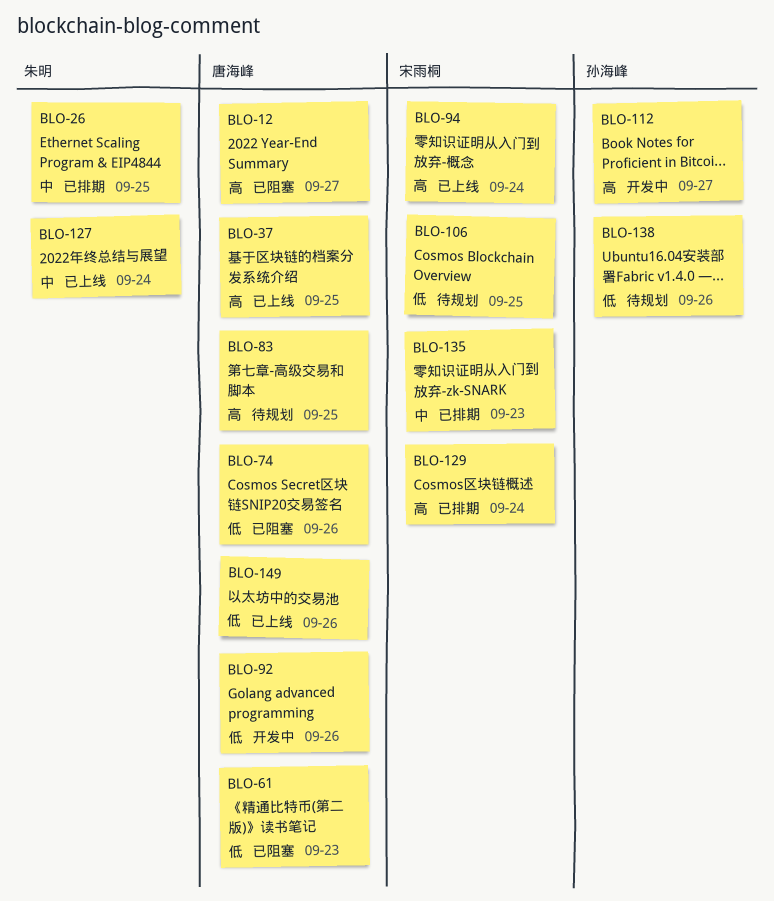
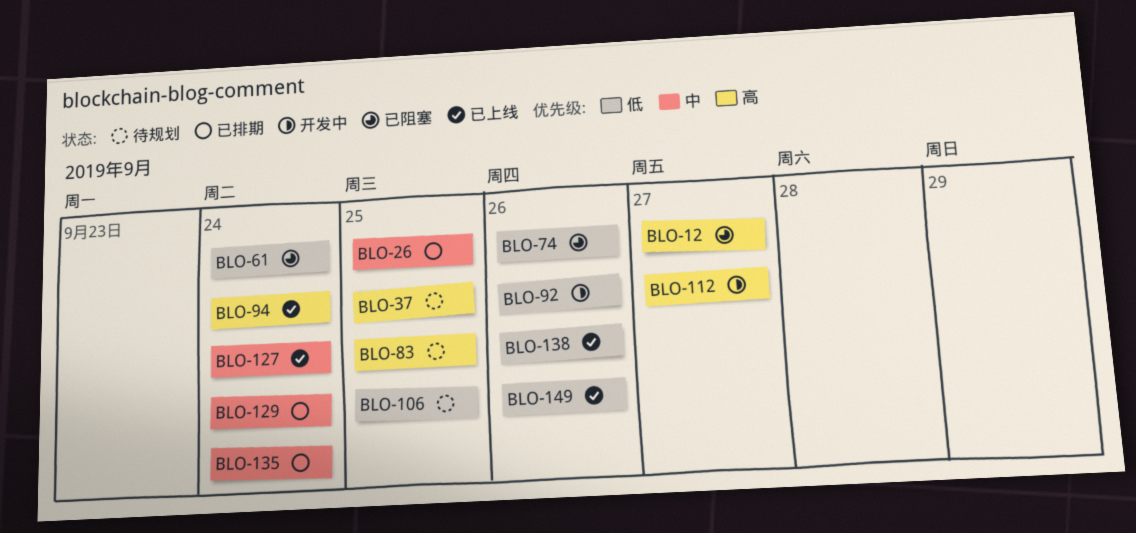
BLO-37, status: 已上线 -> 待规划
BLO-61, due: Sep 23 -> Sep 24
BLO-129, priority: 高 -> 中
BLO-135, due: Sep 23 -> Sep 24
BLO-138, status: 待规划 -> 已上线

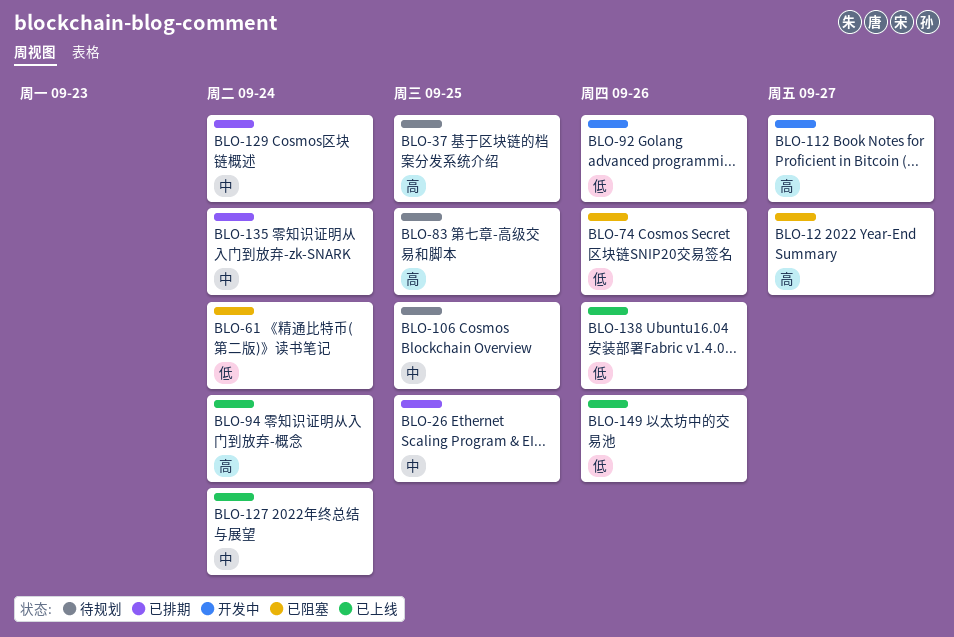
BLO-106, priority: 低 -> 中

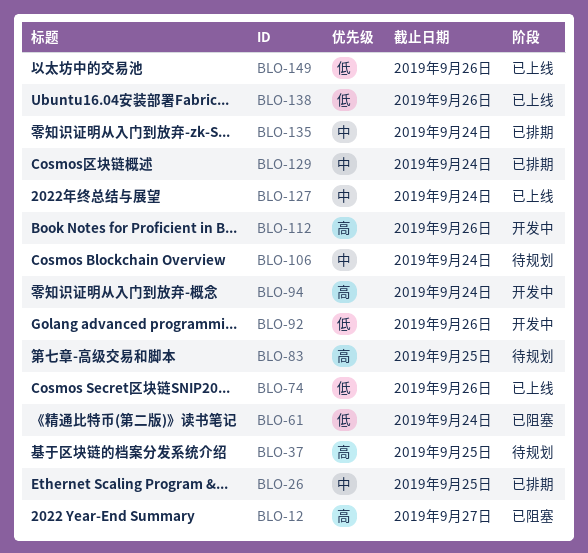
BLO-74, status: 已阻塞 -> 已上线
BLO-94, status: 已上线 -> 开发中
BLO-106, due: Sep 25 -> Sep 24
BLO-112, due: Sep 27 -> Sep 26

